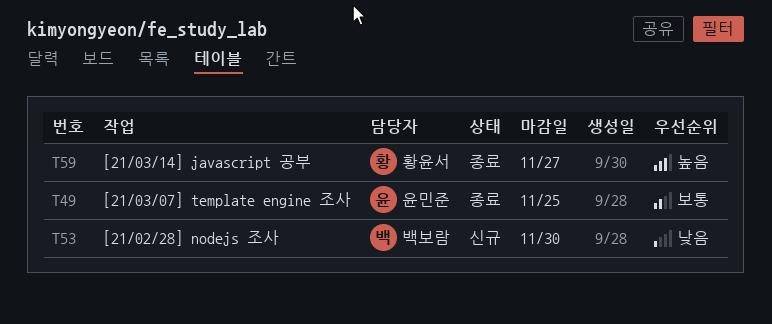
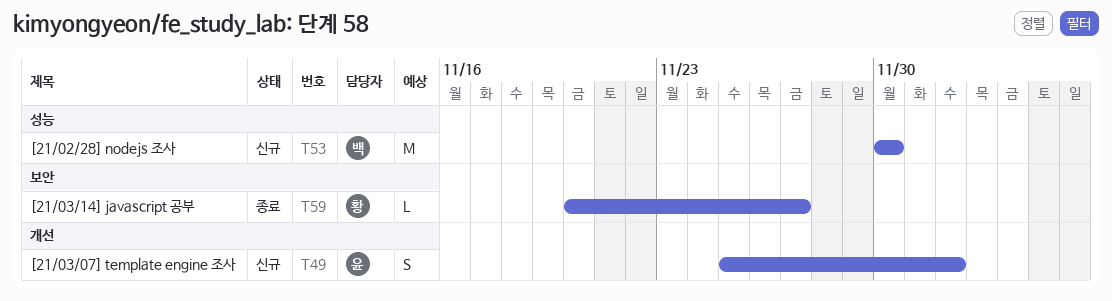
T49, status: 종료 -> 신규
T49, due: Nov 25 -> Dec 2

